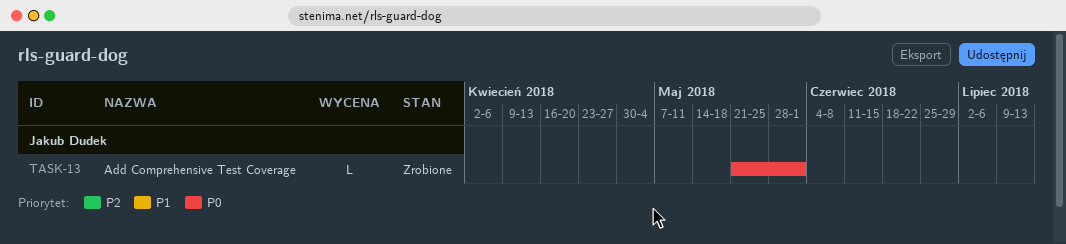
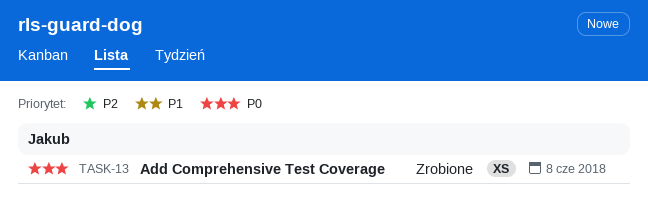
TASK-13, estimate: L -> XS
TASK-13, due: Jun 1 -> Jun 8

